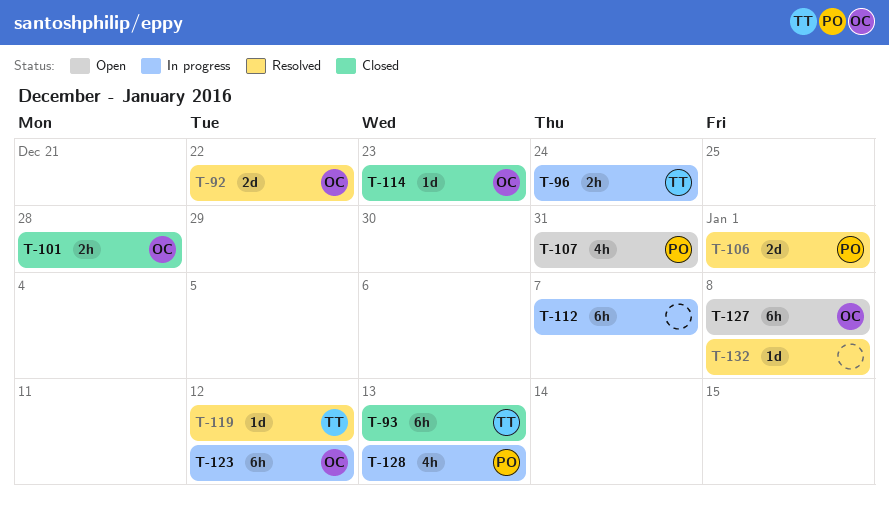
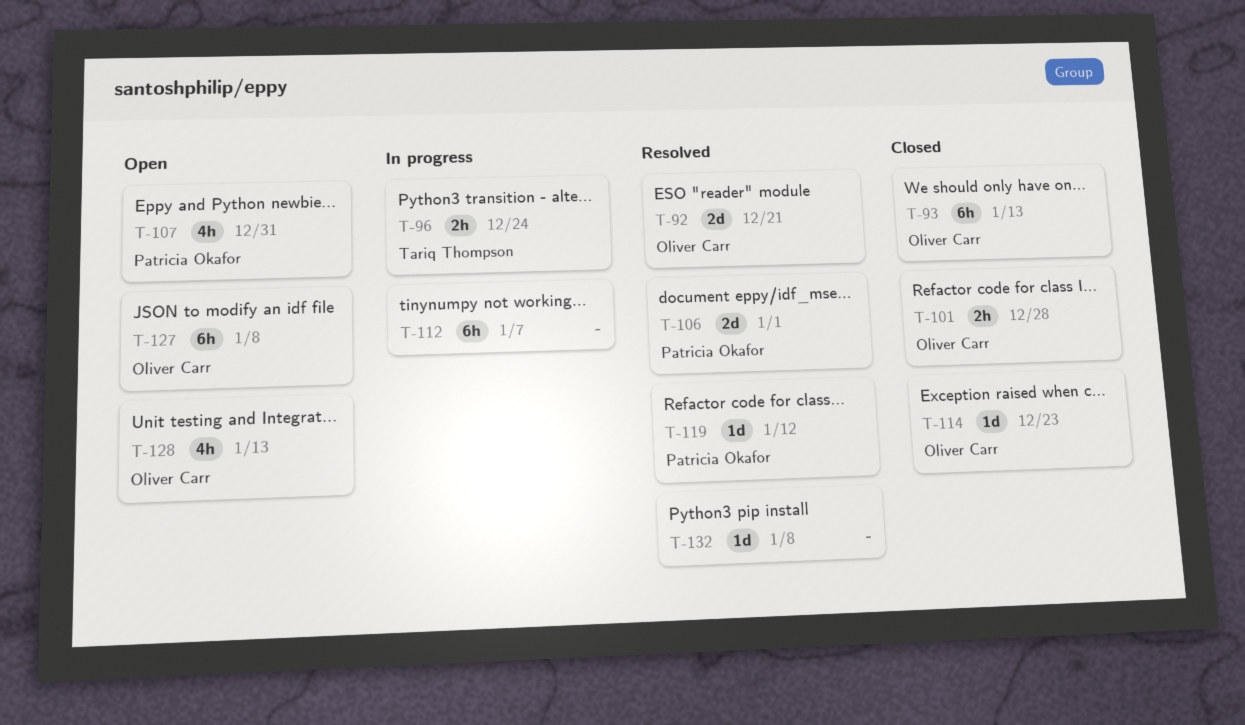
T-92, due: Dec 22 -> Dec 21
T-93, owner: Tariq Thompson -> Oliver Carr
T-119, owner: Tariq Thompson -> Patricia Okafor
T-123: present -> none
T-128, status: In progress -> Open
T-128, owner: Patricia Okafor -> Oliver Carr

